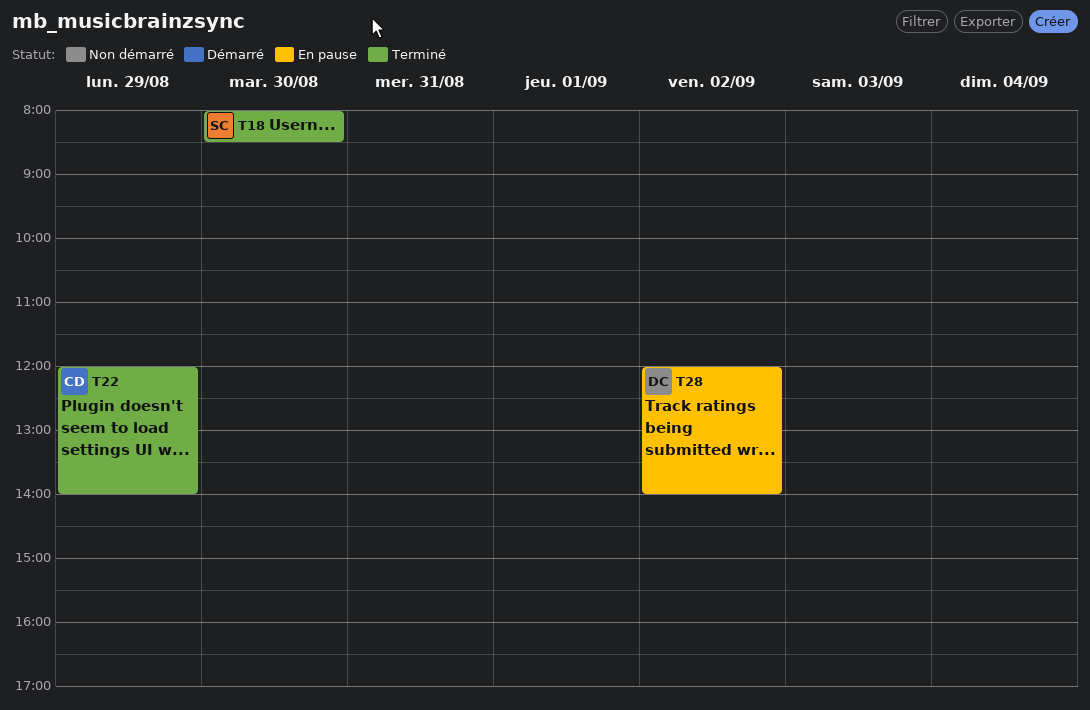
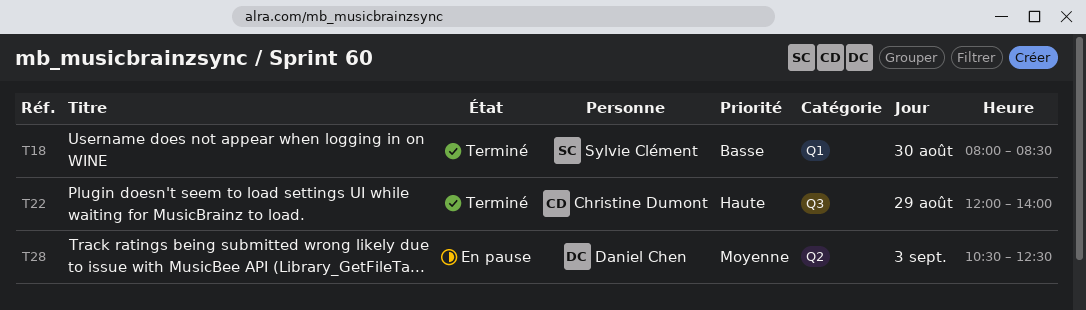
T28, day: Sep 2 -> Sep 3
T28, begins: 12:00 -> 10:30
T28, ends: 14:00 -> 12:30

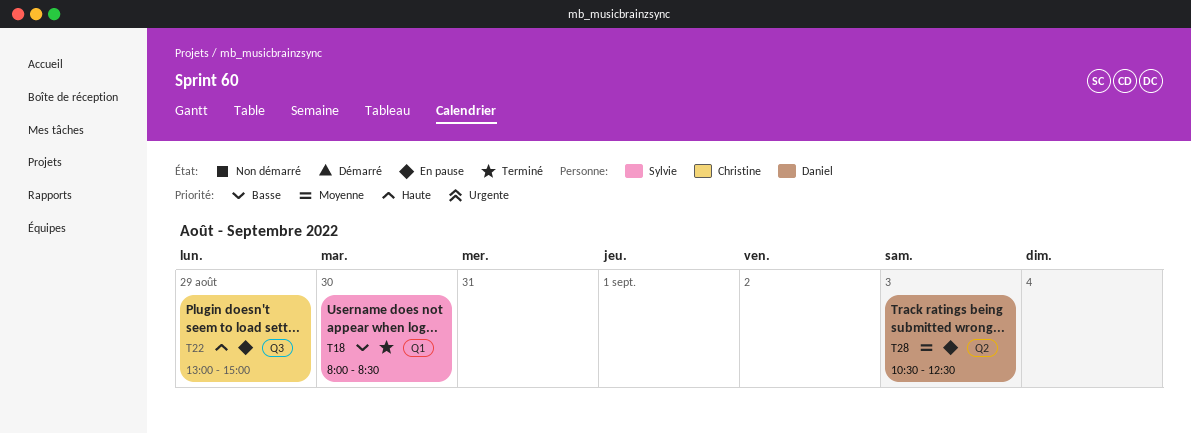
T22, status: Terminé -> En pause
T22, begins: 12:00 -> 13:00
T22, ends: 14:00 -> 15:00

